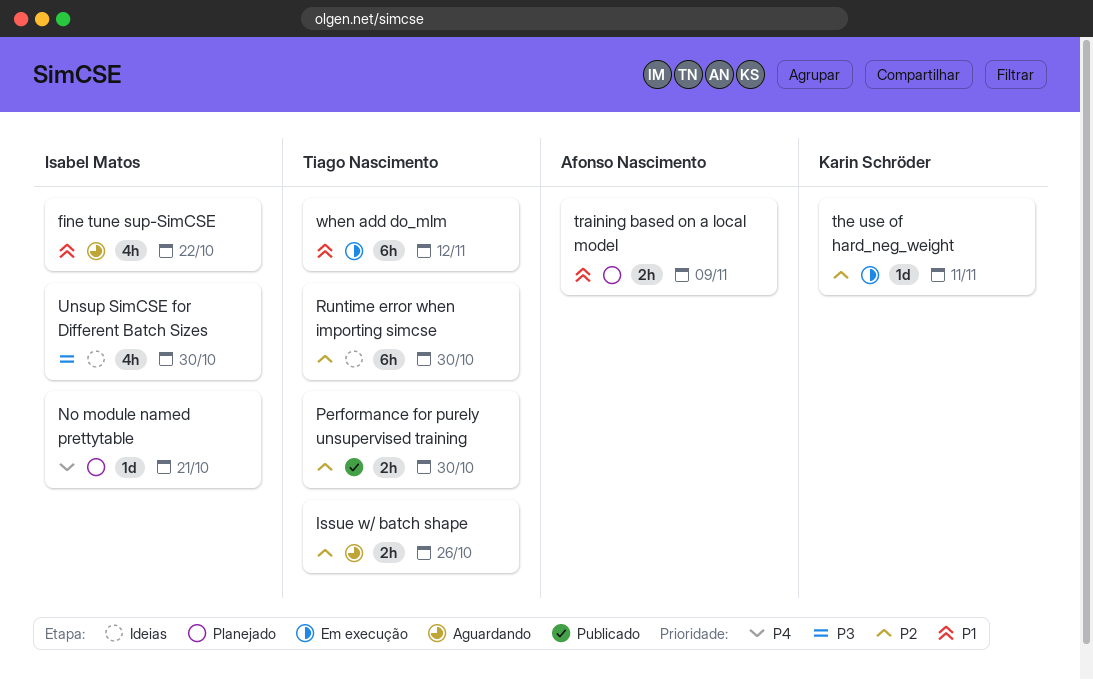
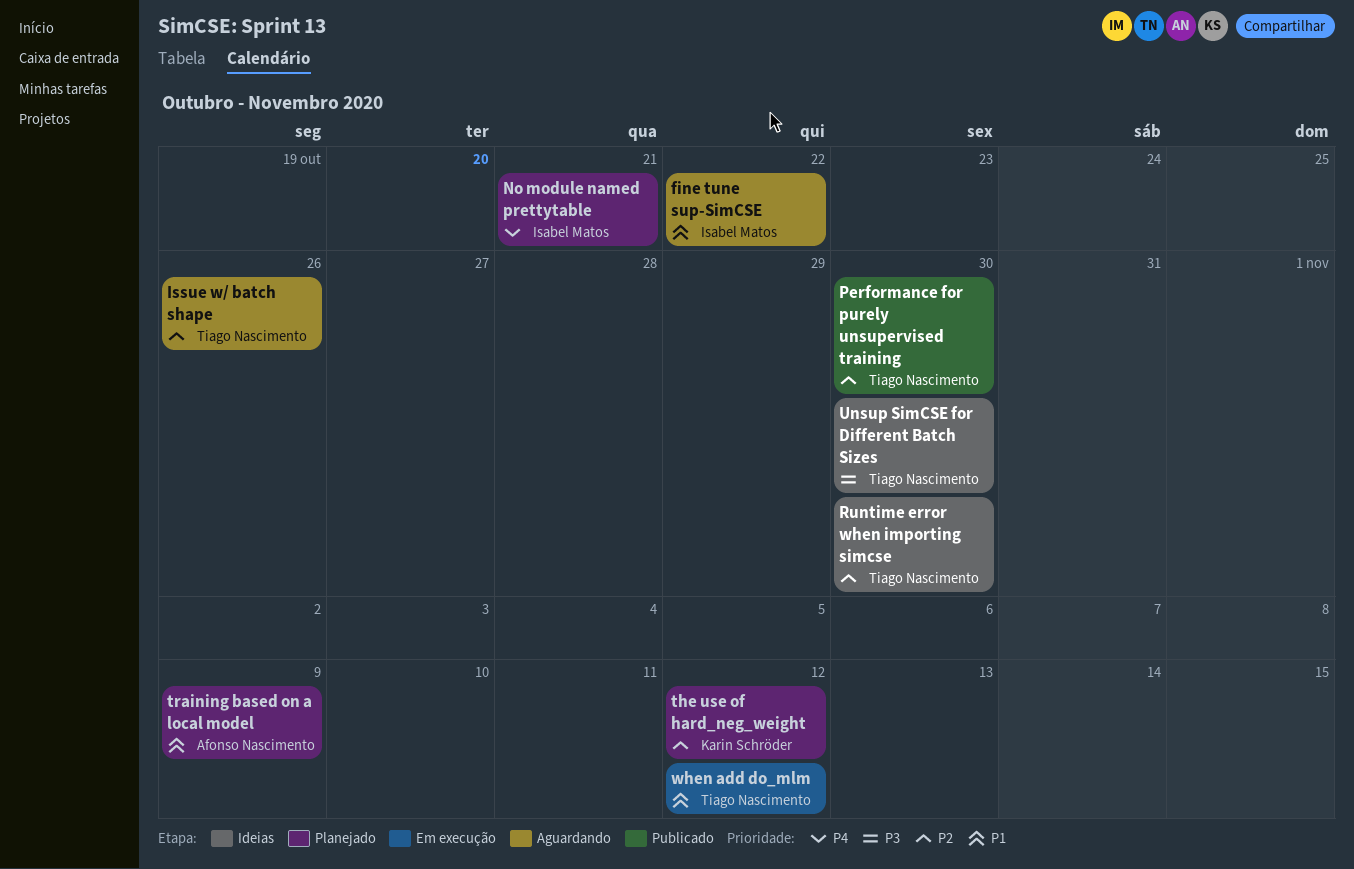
the use of hard_neg_weight, status: Em execução -> Planejado
the use of hard_neg_weight, due: Nov 11 -> Nov 12
Unsup SimCSE for Different Batch Sizes, owner: Isabel Matos -> Tiago Nascimento

